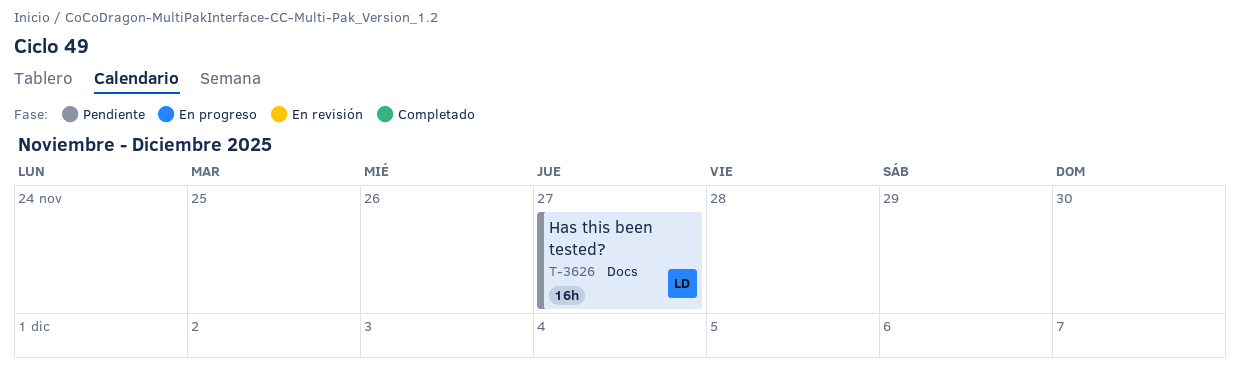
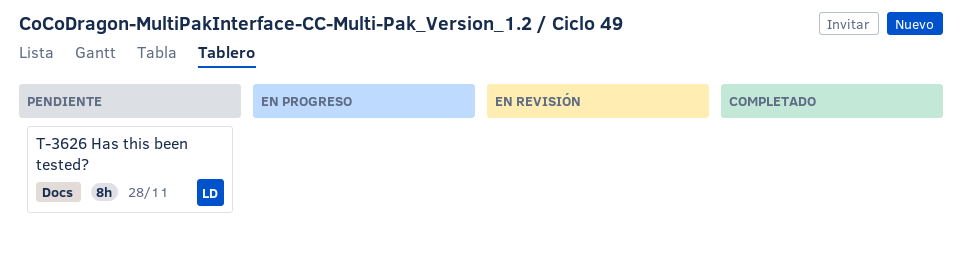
T-3626, estimate: 16h -> 8h
T-3626, due: Nov 27 -> Nov 28

